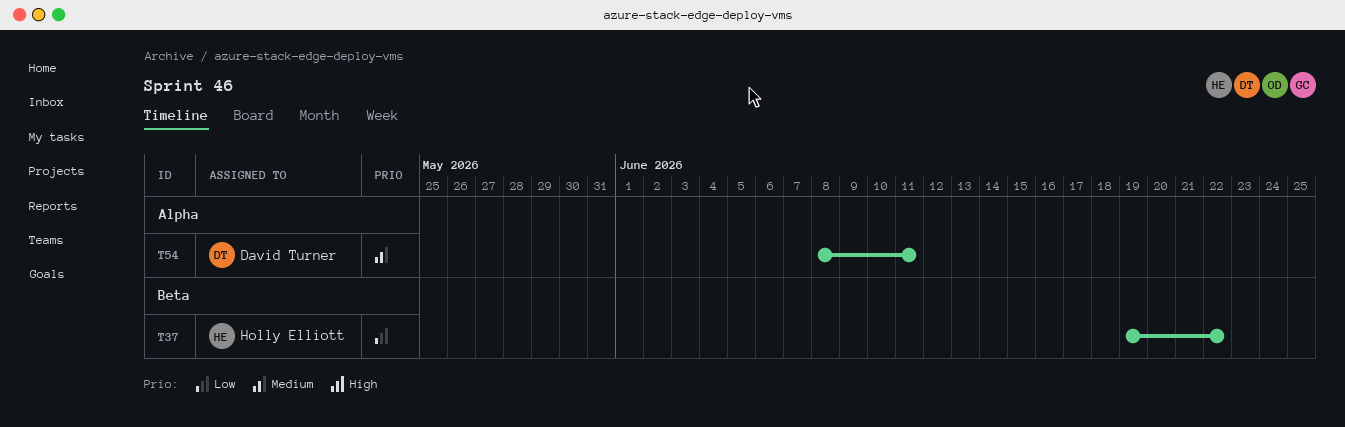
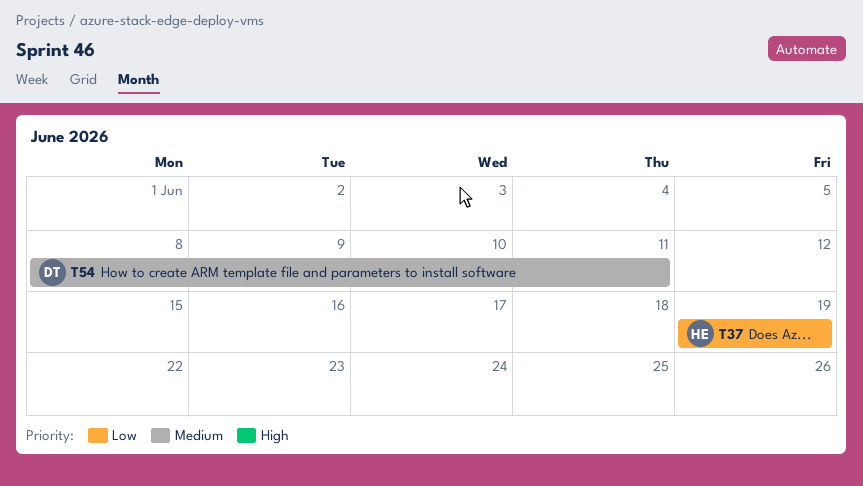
T37, due: Jun 22 -> Jun 19

